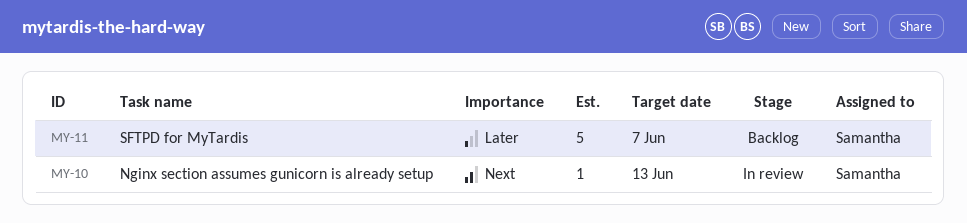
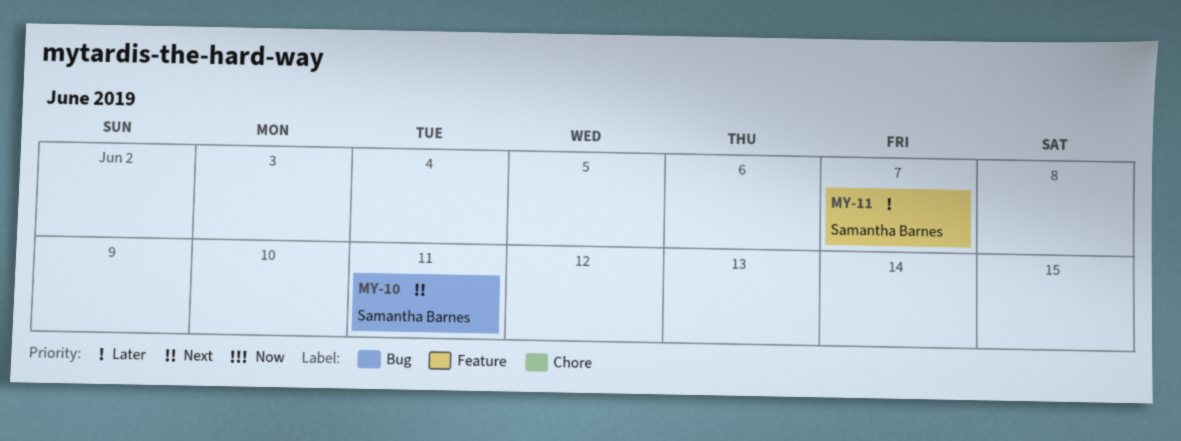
MY-10, due: Jun 13 -> Jun 11

